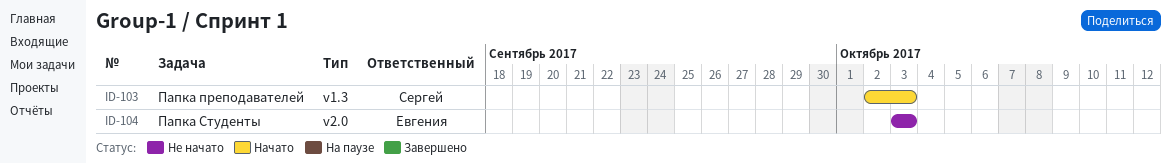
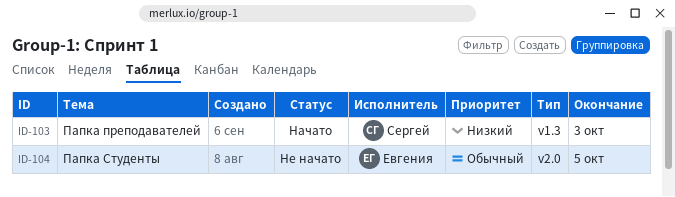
ID-104, due: Oct 3 -> Oct 5

